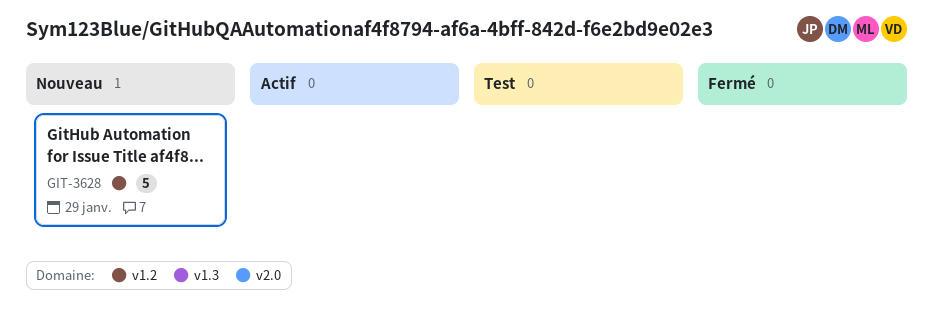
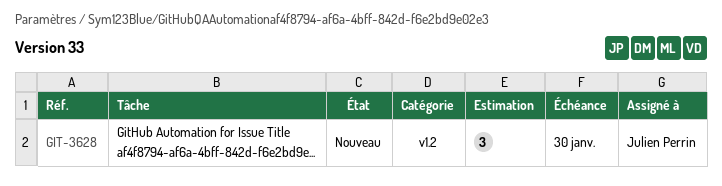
GIT-3628, estimate: 5 -> 3
GIT-3628, due: Jan 29 -> Jan 30

